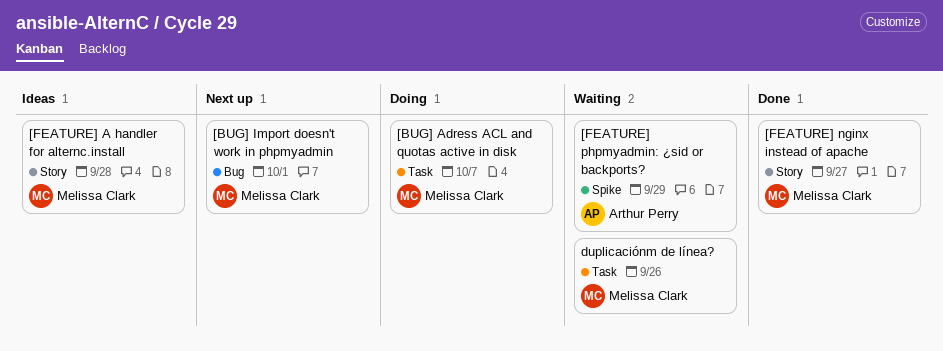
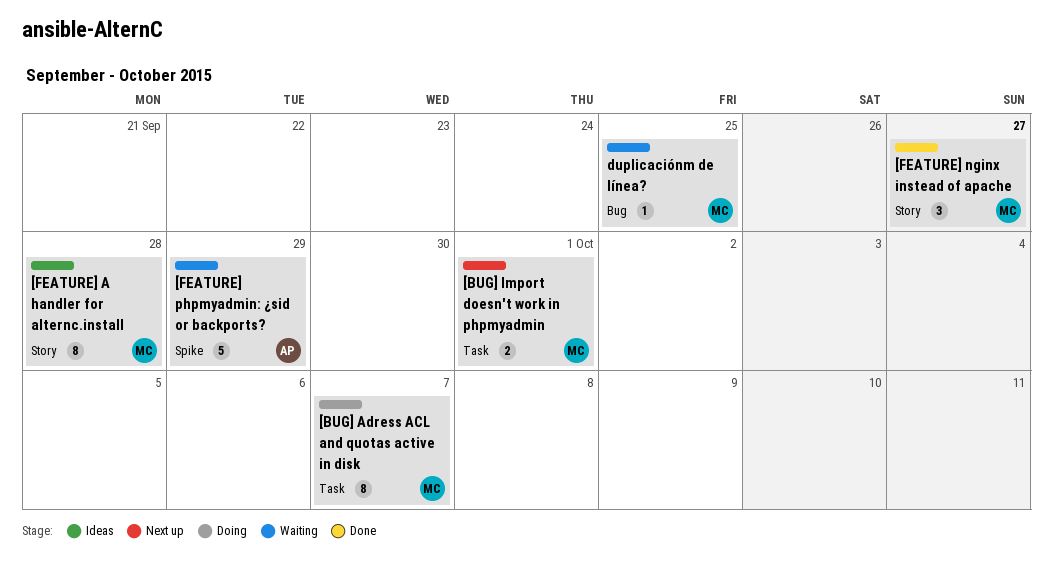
[BUG] Import doesn't work in phpmyadmin, label: Bug -> Task
duplicaciónm de línea?, label: Task -> Bug
duplicaciónm de línea?, due: Sep 26 -> Sep 25

